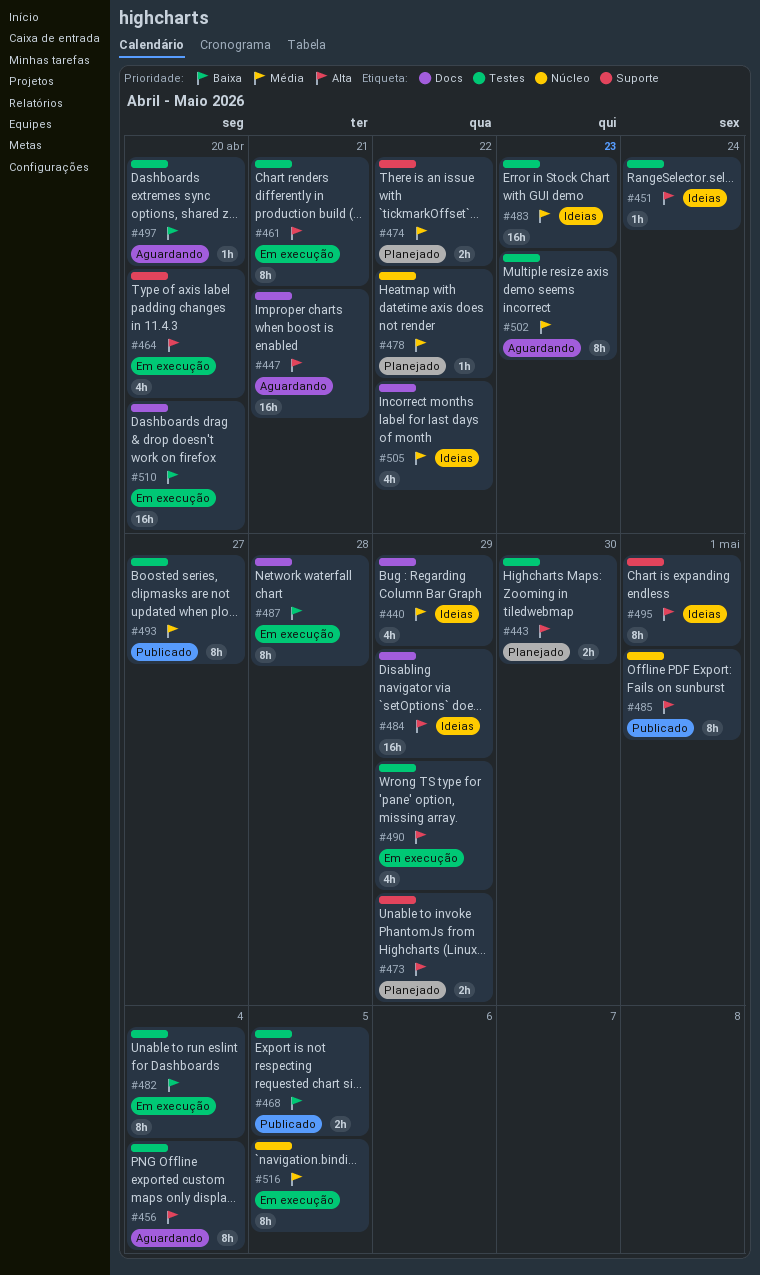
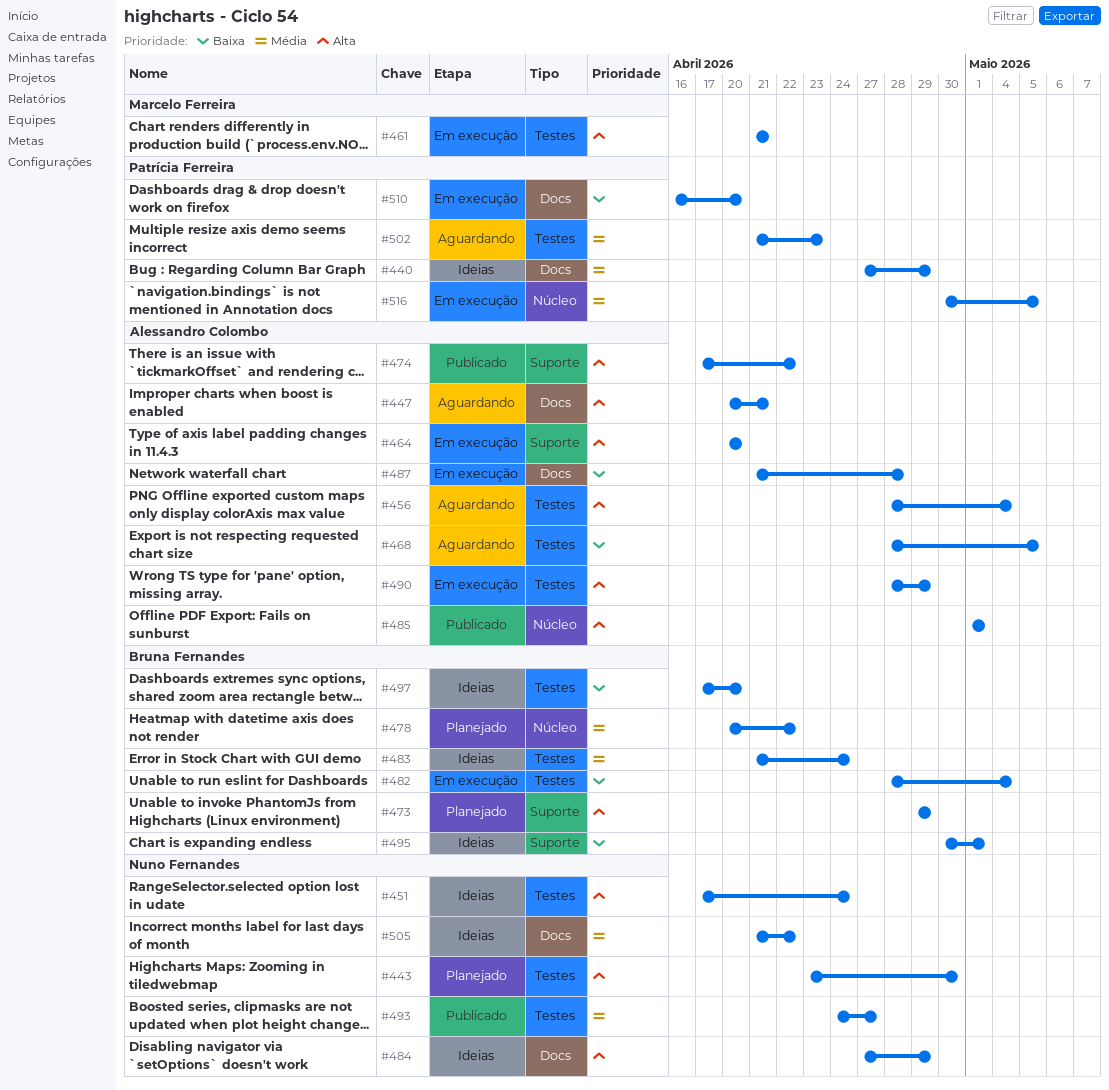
#468, status: Publicado -> Aguardando
#474, status: Planejado -> Publicado
#474, priority: Média -> Alta
#483, due: Apr 23 -> Apr 24
#495, priority: Alta -> Baixa
#497, status: Aguardando -> Ideias

